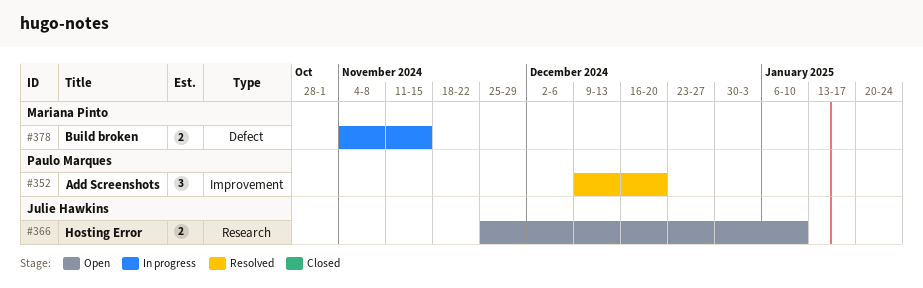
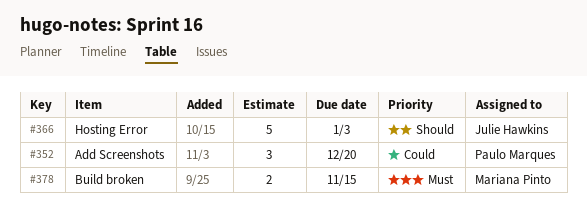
#366, estimate: 2 -> 5
#366, due: Jan 10 -> Jan 3

